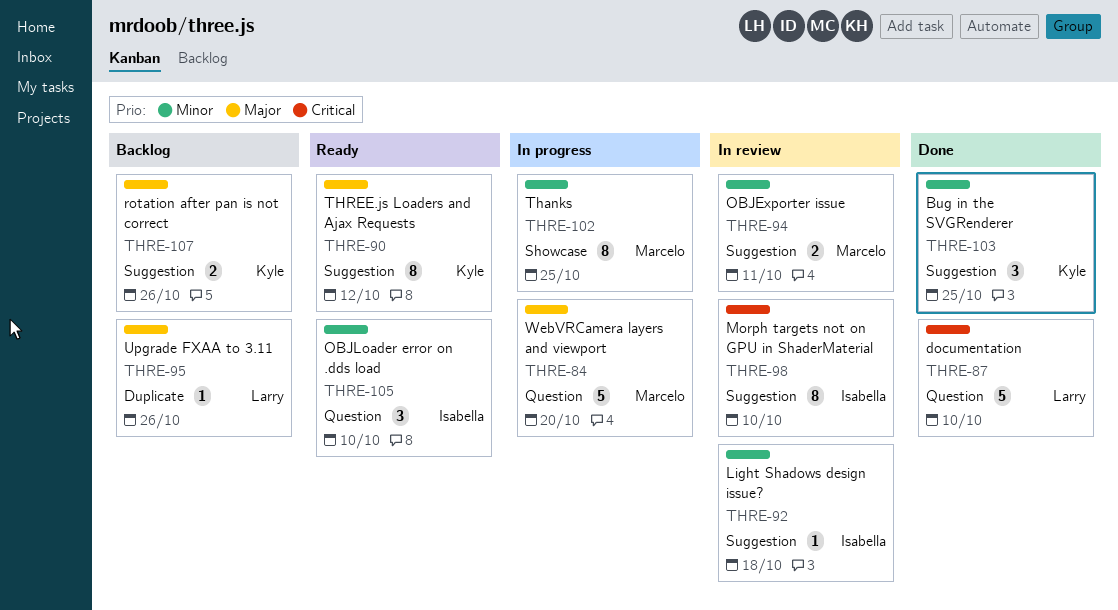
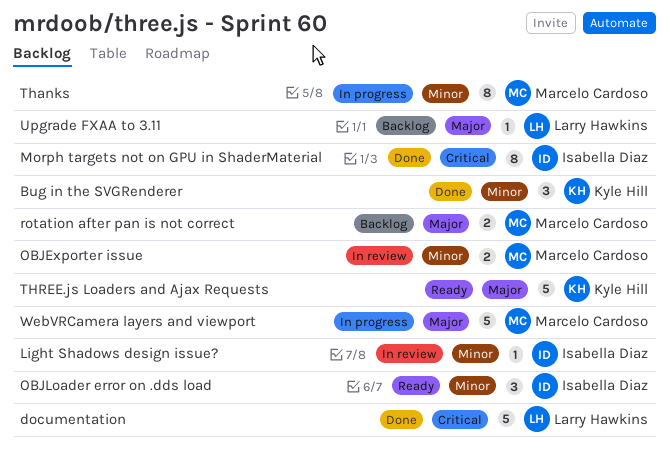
Morph targets not on GPU in ShaderMaterial, status: In review -> Done
rotation after pan is not correct, owner: Kyle Hill -> Marcelo Cardoso
THREE.js Loaders and Ajax Requests, estimate: 8 -> 5

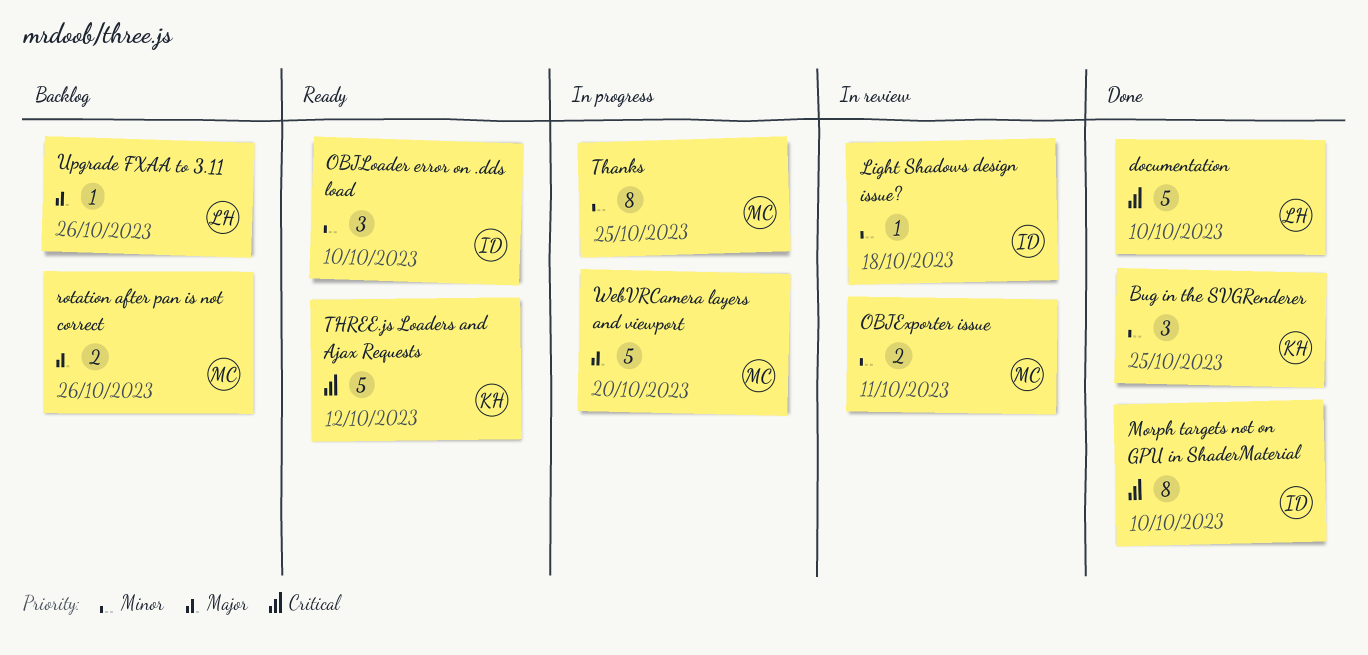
THREE.js Loaders and Ajax Requests, priority: Major -> Critical

